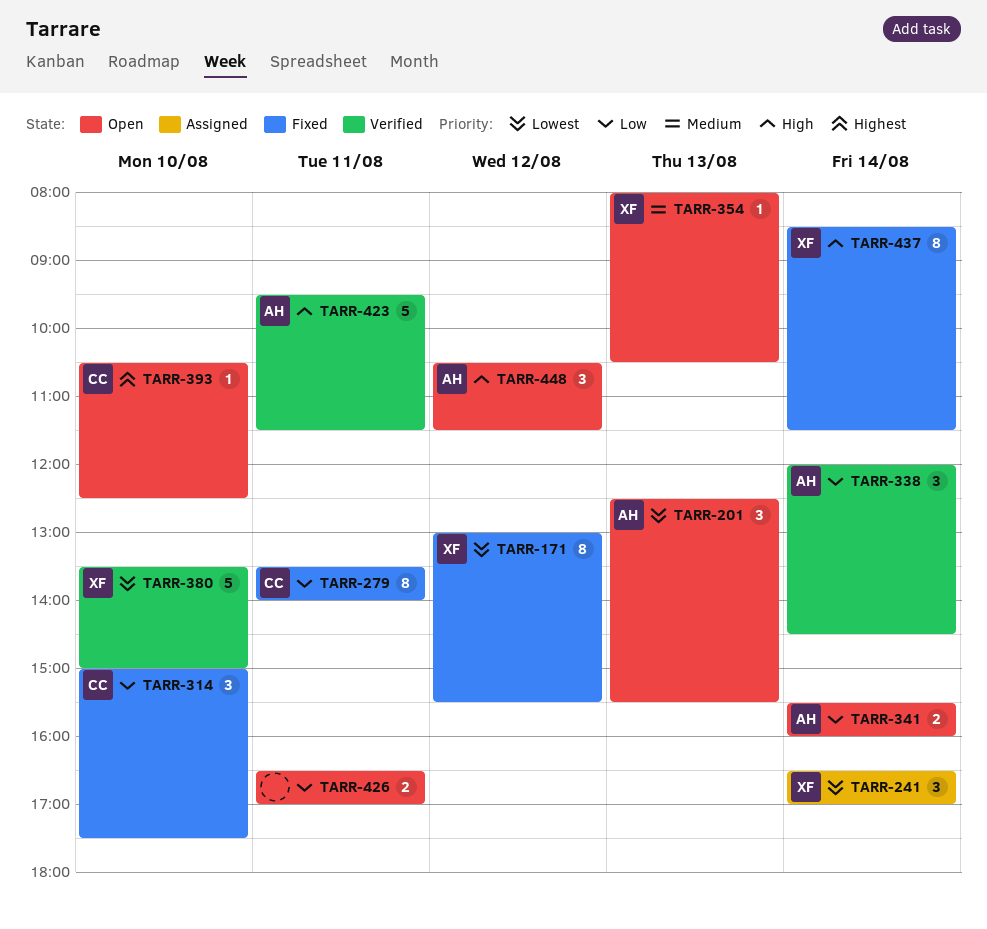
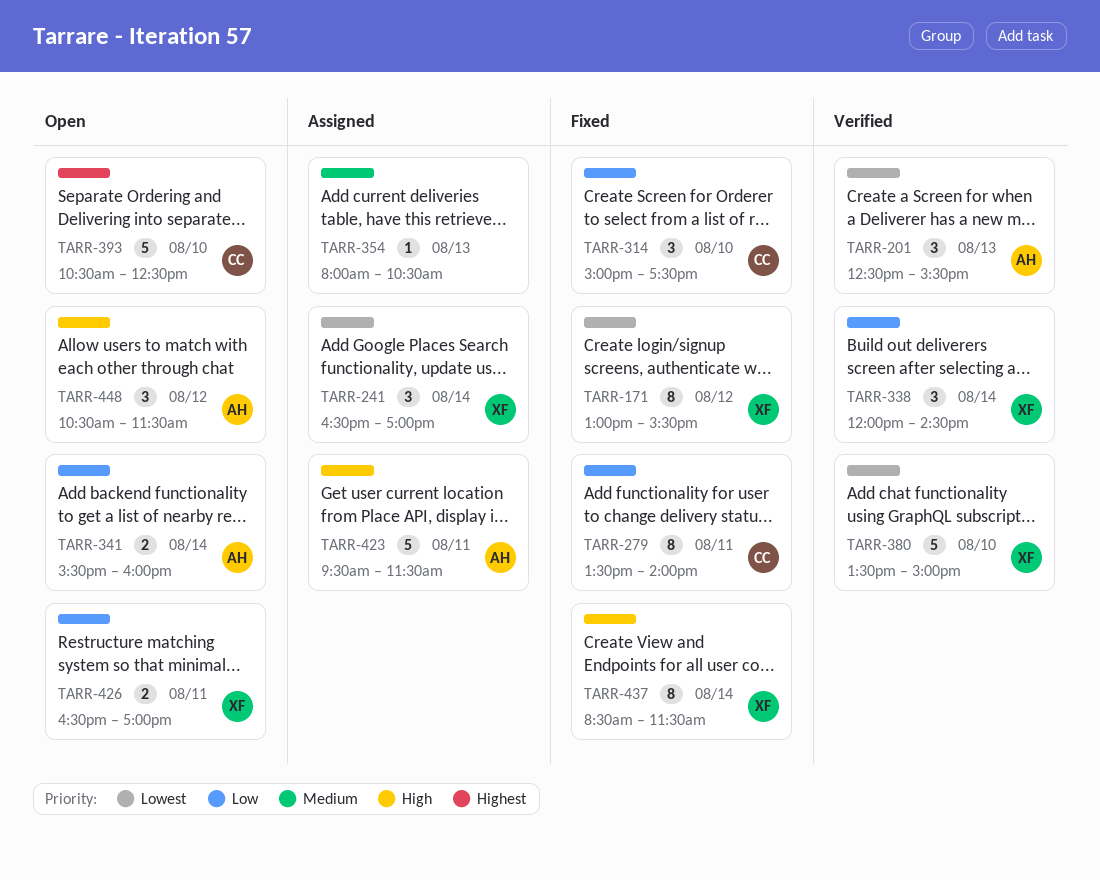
TARR-201, status: Open -> Verified
TARR-338, owner: AH -> XF
TARR-354, status: Open -> Assigned
TARR-354, owner: XF -> none
TARR-393, estimate: 1 -> 5
TARR-423, status: Verified -> Assigned
TARR-426, owner: none -> XF

